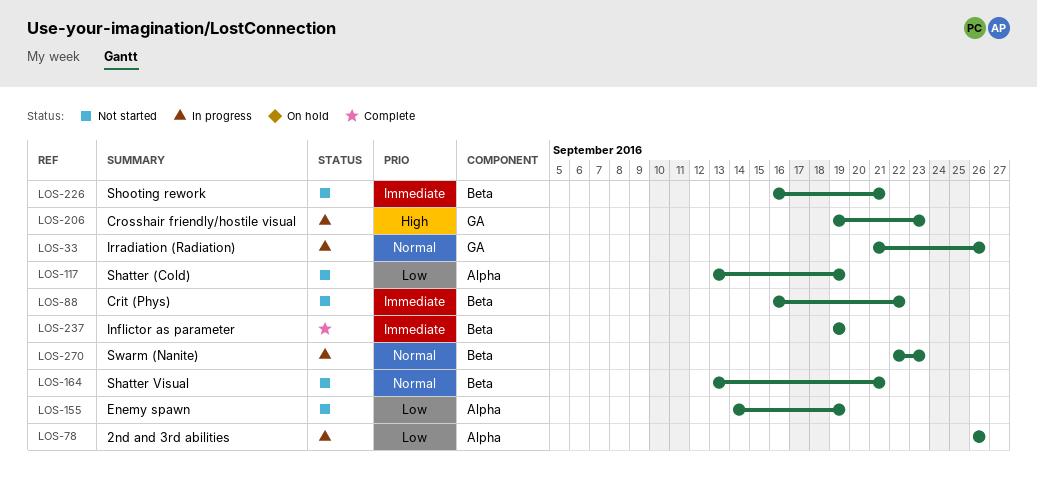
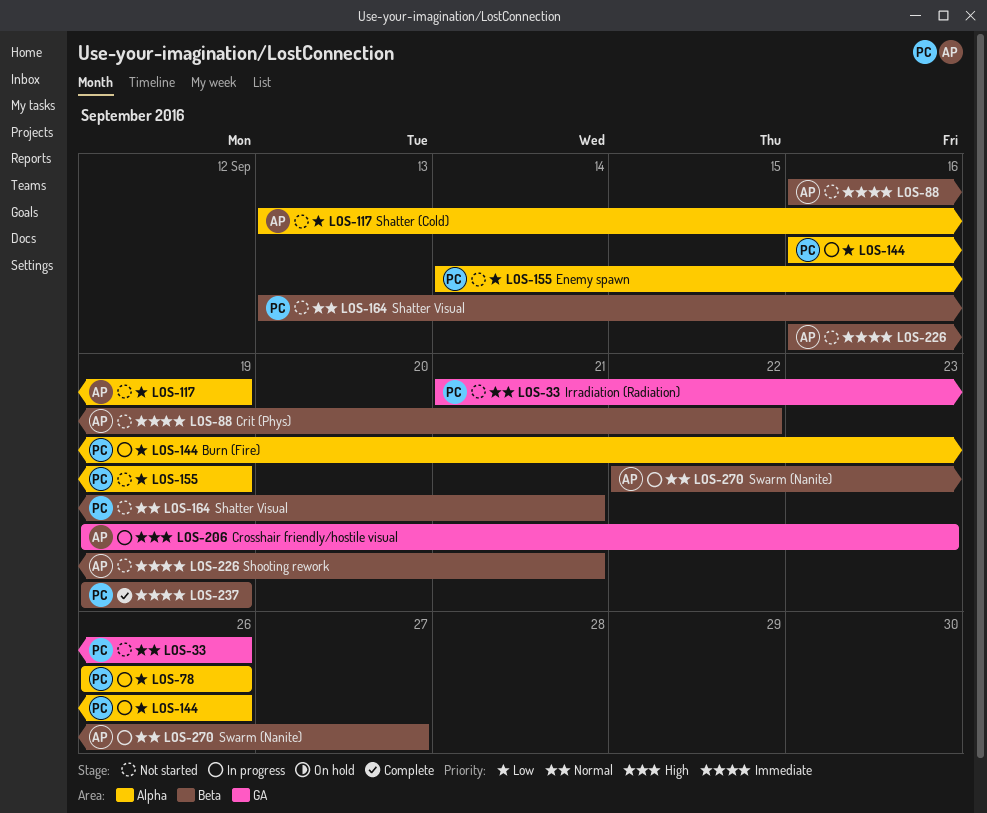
LOS-33, status: In progress -> Not started
LOS-144: none -> present
LOS-270, due: Sep 23 -> Sep 27

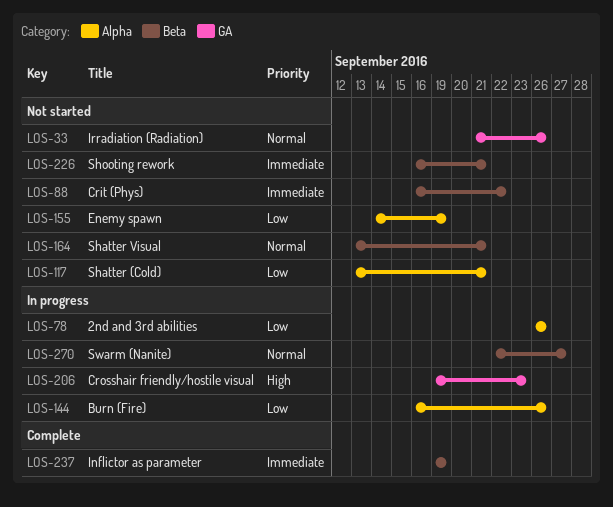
LOS-117, due: Sep 19 -> Sep 21

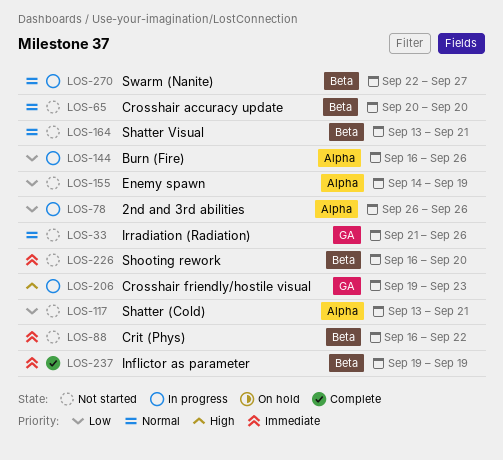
LOS-65: none -> present
LOS-226, due: Sep 21 -> Sep 20

